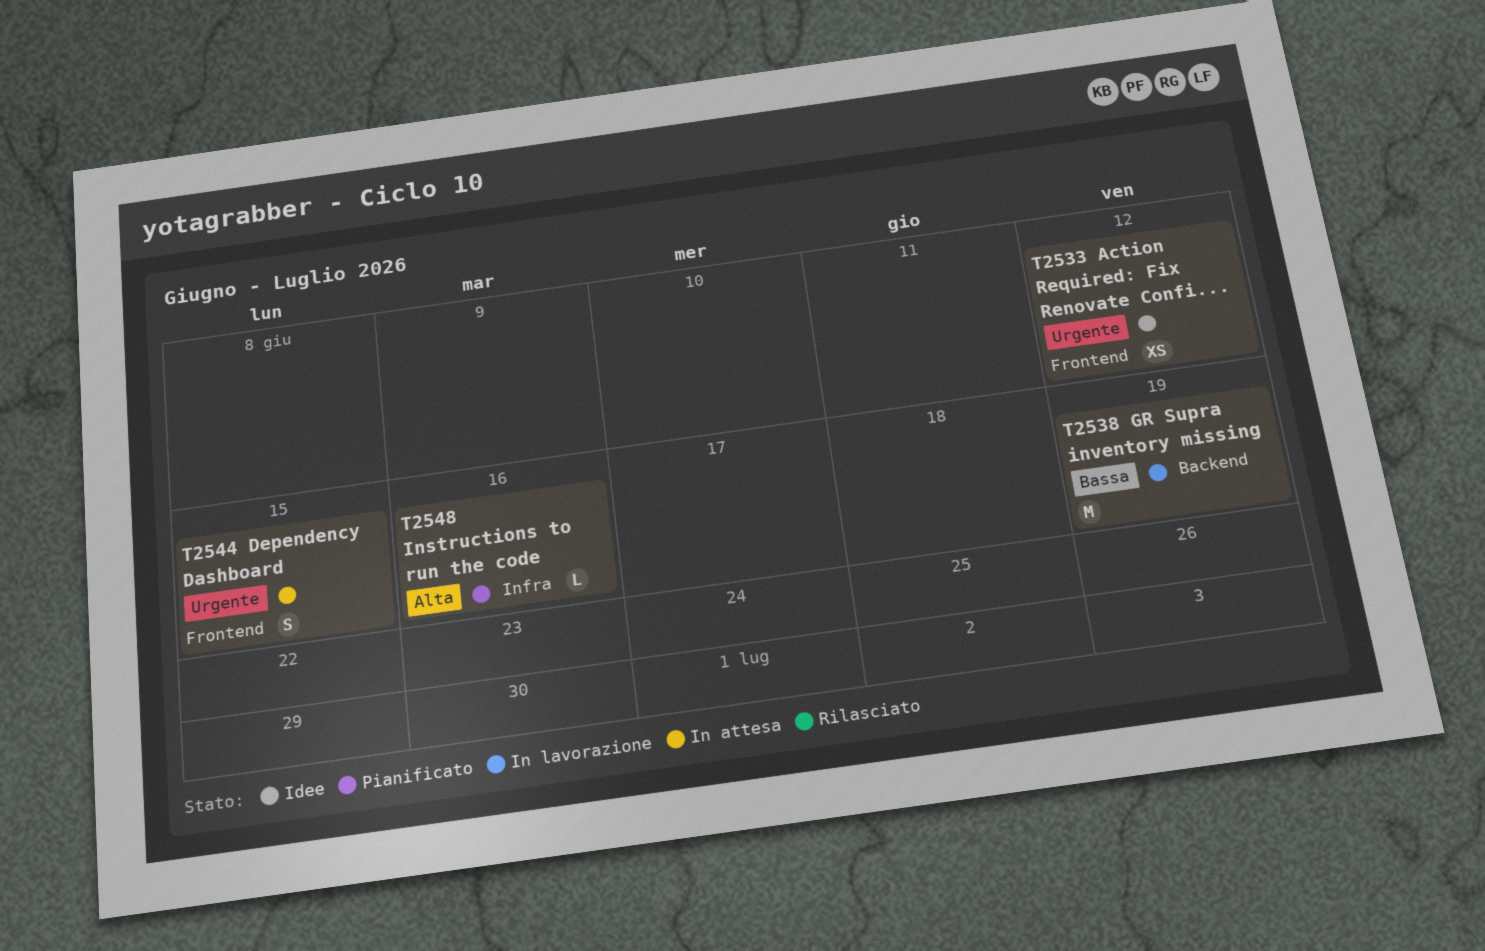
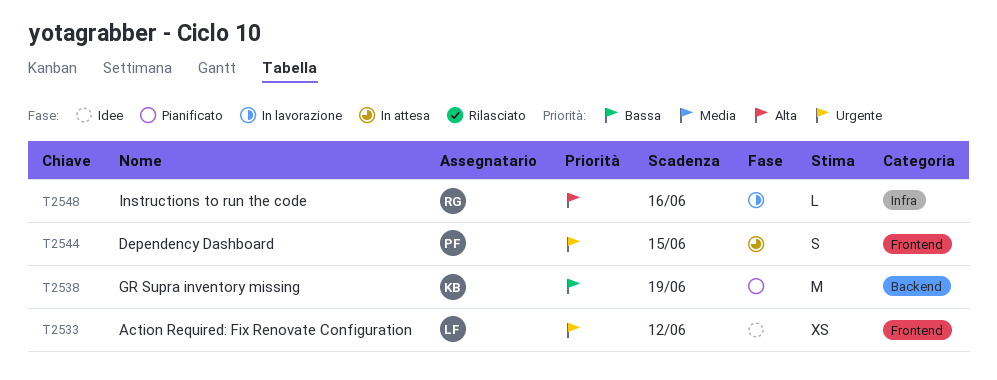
T2538, status: In lavorazione -> Pianificato
T2548, status: Pianificato -> In lavorazione

